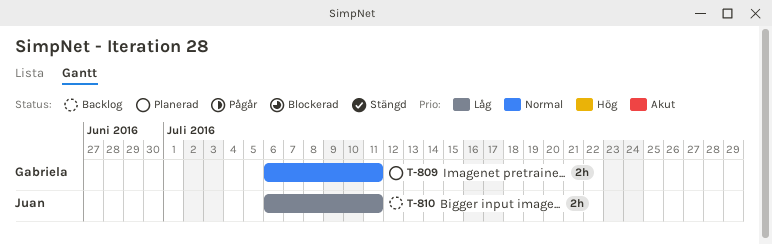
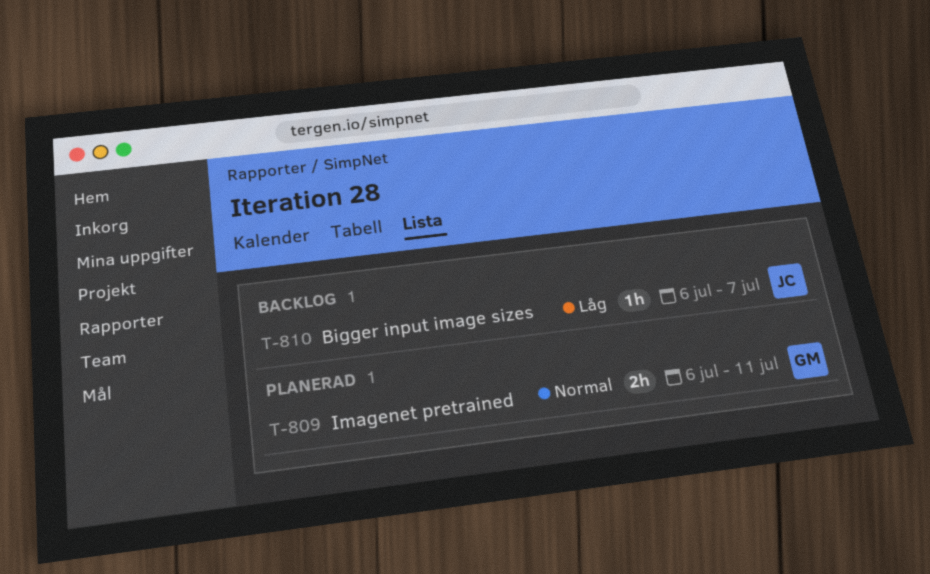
T-810, estimate: 2h -> 1h
T-810, due: Jul 11 -> Jul 7

